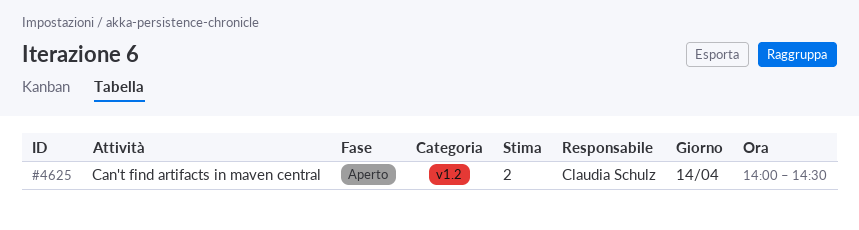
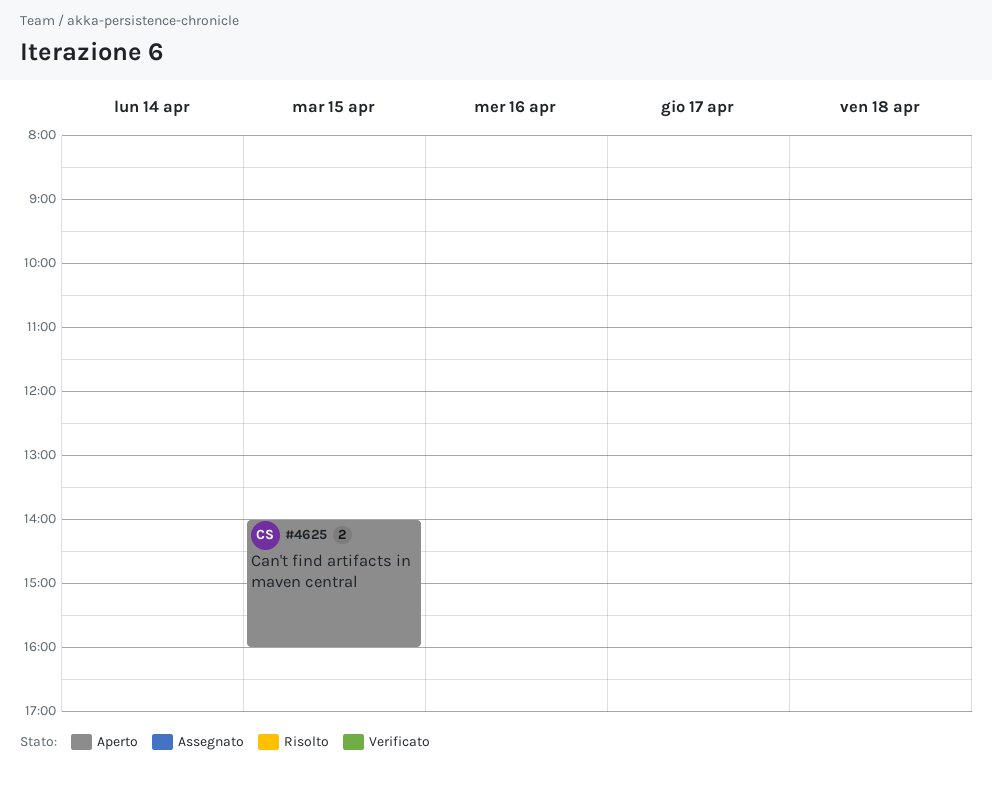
#4625, day: Apr 14 -> Apr 15
#4625, ends: 14:30 -> 16:00

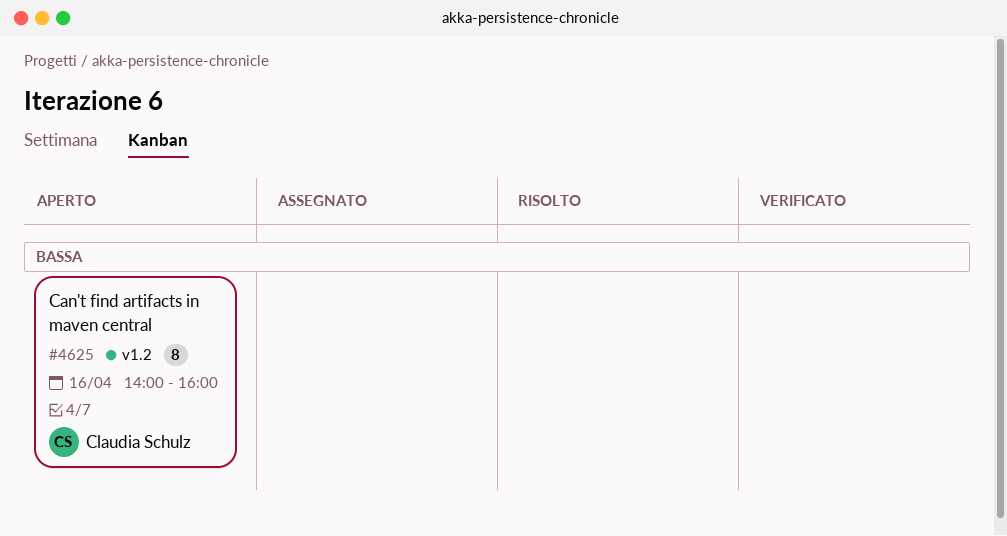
#4625, estimate: 2 -> 8
#4625, day: Apr 15 -> Apr 16

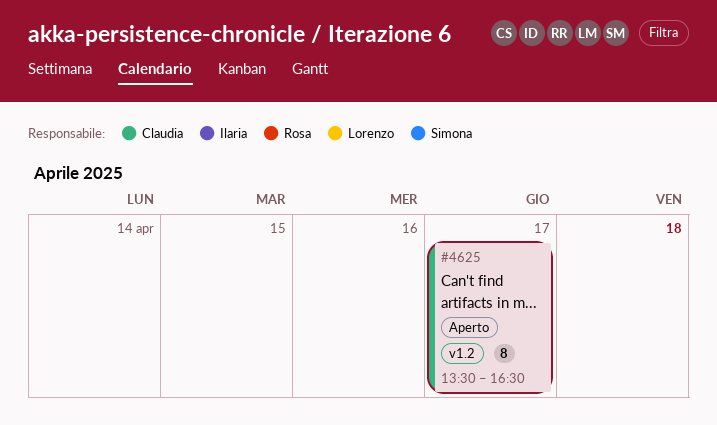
#4625, day: Apr 16 -> Apr 17
#4625, begins: 14:00 -> 13:30
#4625, ends: 16:00 -> 16:30

